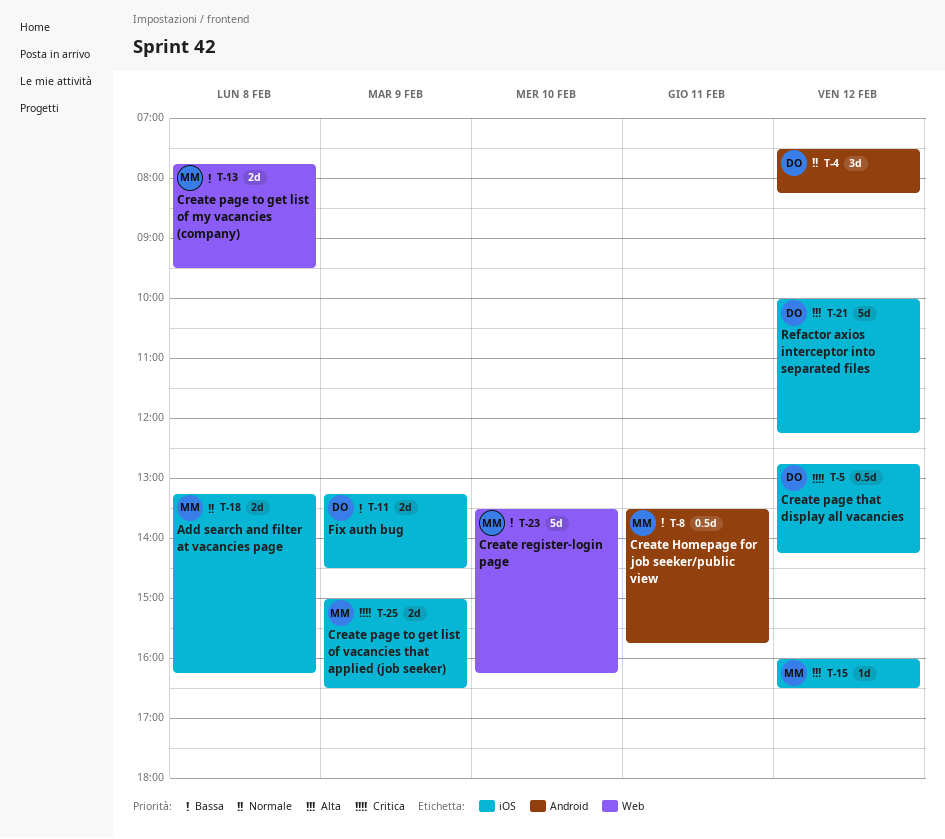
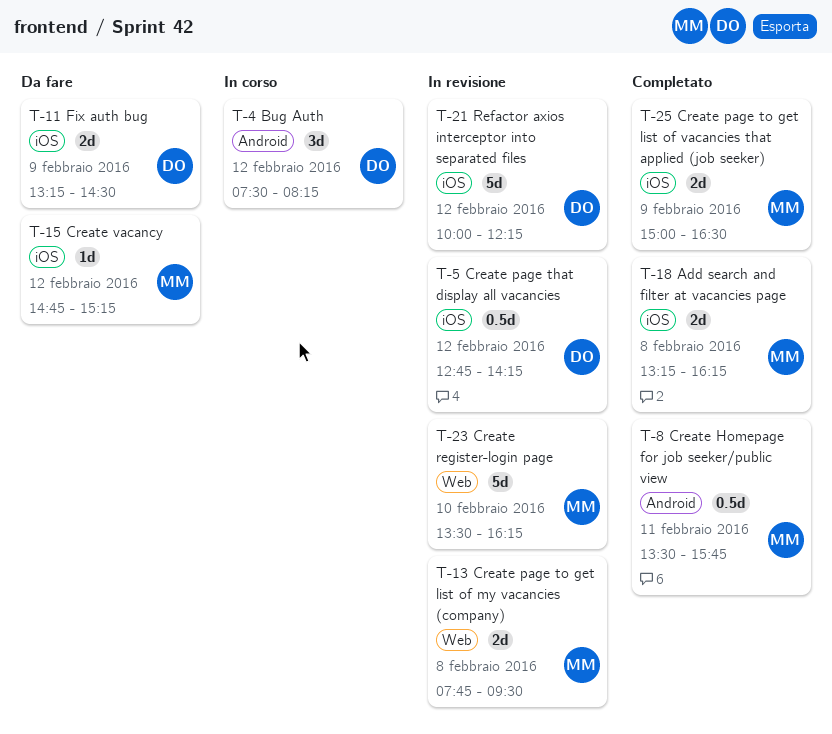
T-15, begins: 16:00 -> 14:45
T-15, ends: 16:30 -> 15:15

